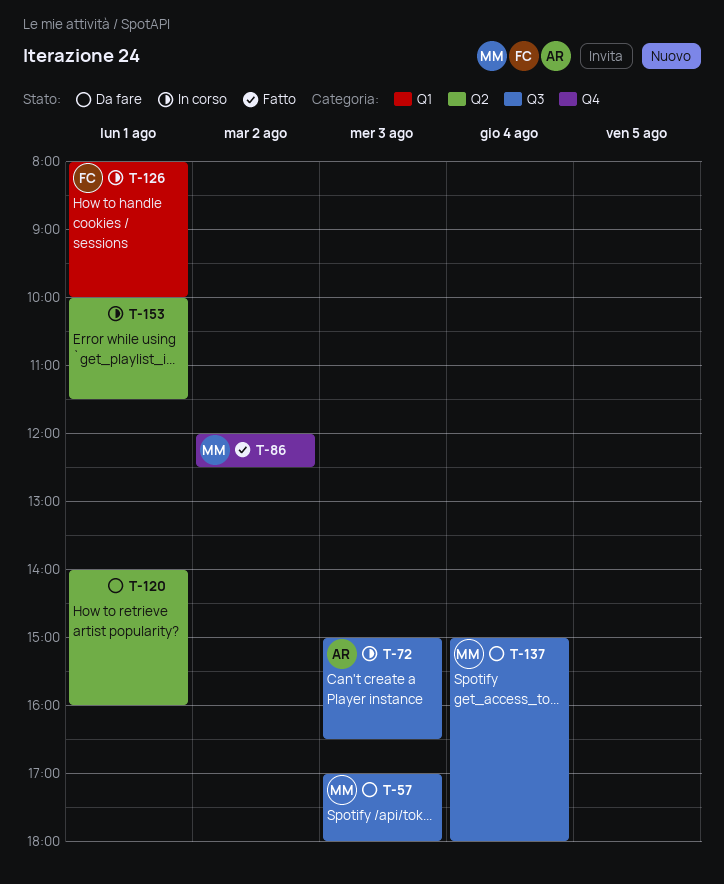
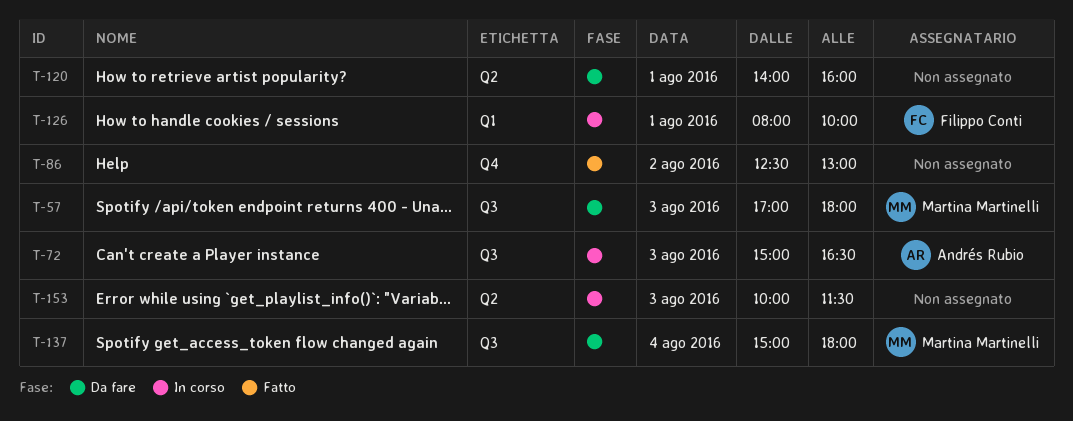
T-86, owner: Martina Martinelli -> none
T-86, begins: 12:00 -> 12:30
T-86, ends: 12:30 -> 13:00
T-153, day: Aug 1 -> Aug 3

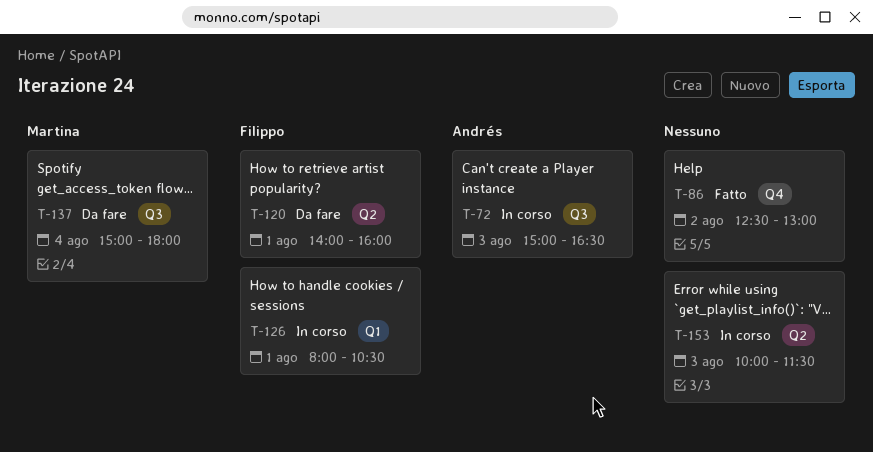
T-57: present -> none
T-120, owner: none -> Filippo Conti
T-126, ends: 10:00 -> 10:30

